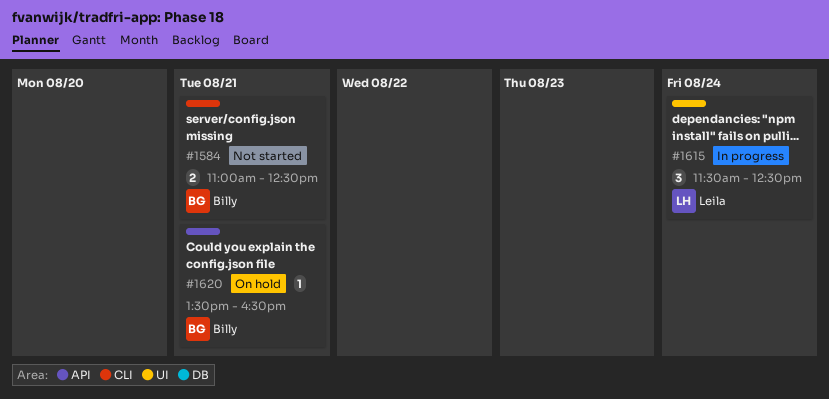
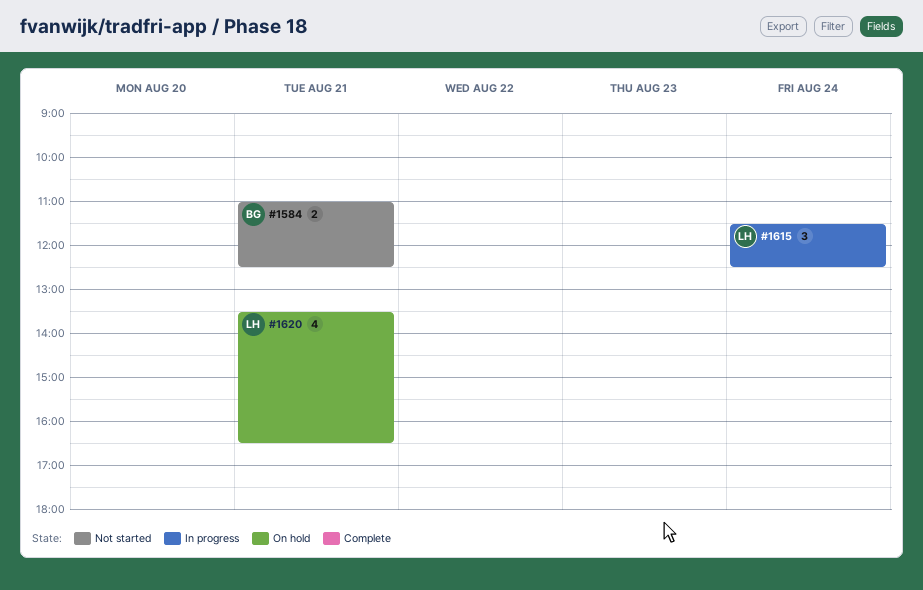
#1620, owner: Billy -> Leila
#1620, estimate: 1 -> 4

